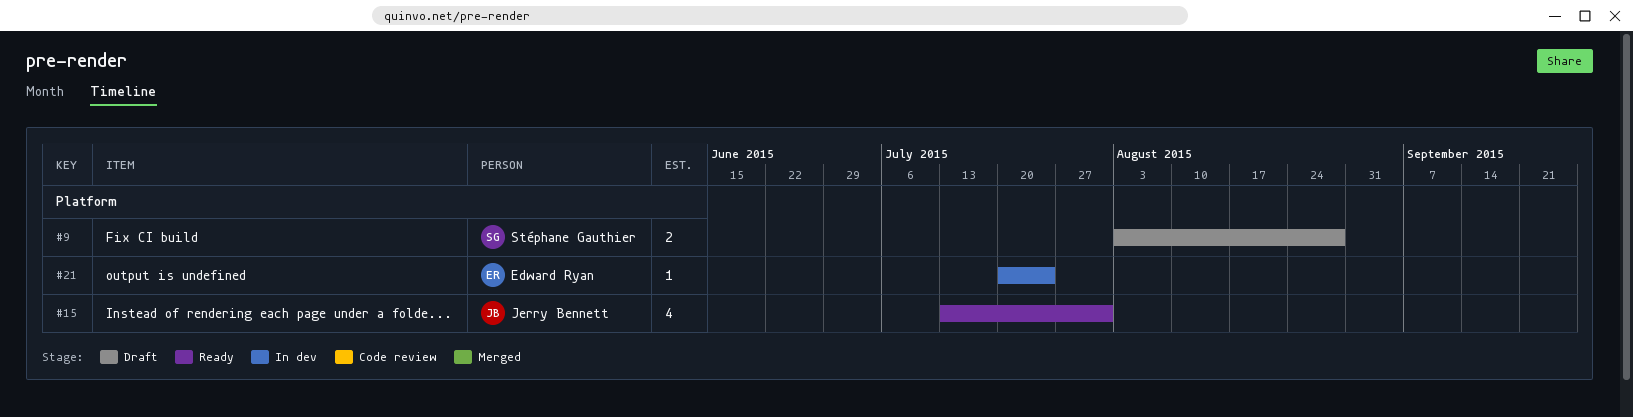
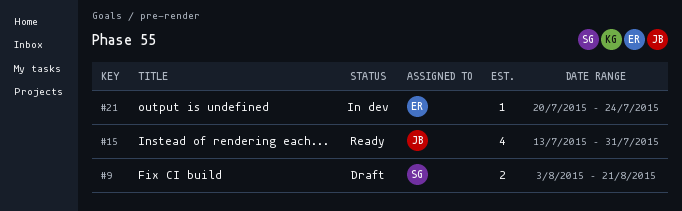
#9, due: Aug 28 -> Aug 21

